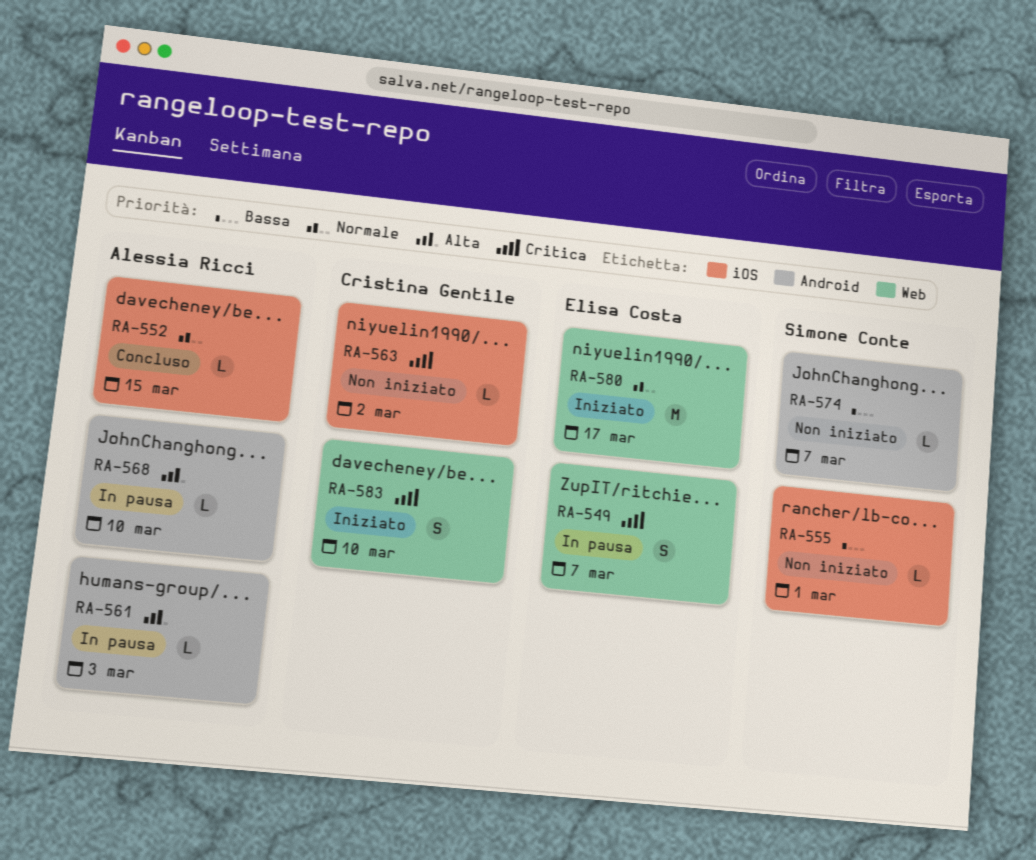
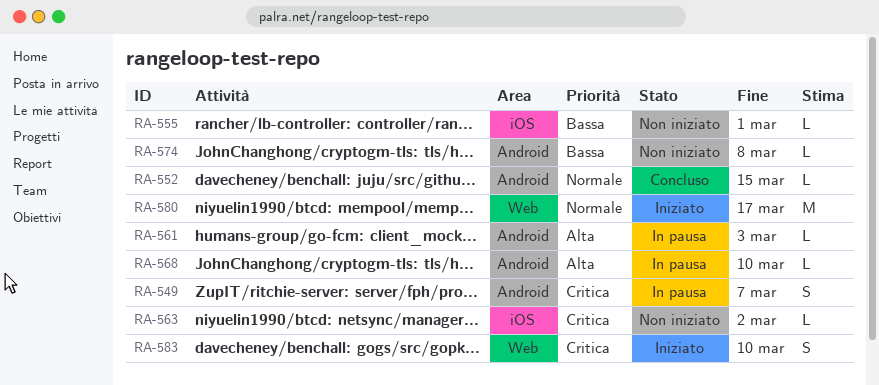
RA-549, label: Web -> Android
RA-552, label: iOS -> Android
RA-574, due: Mar 7 -> Mar 8

